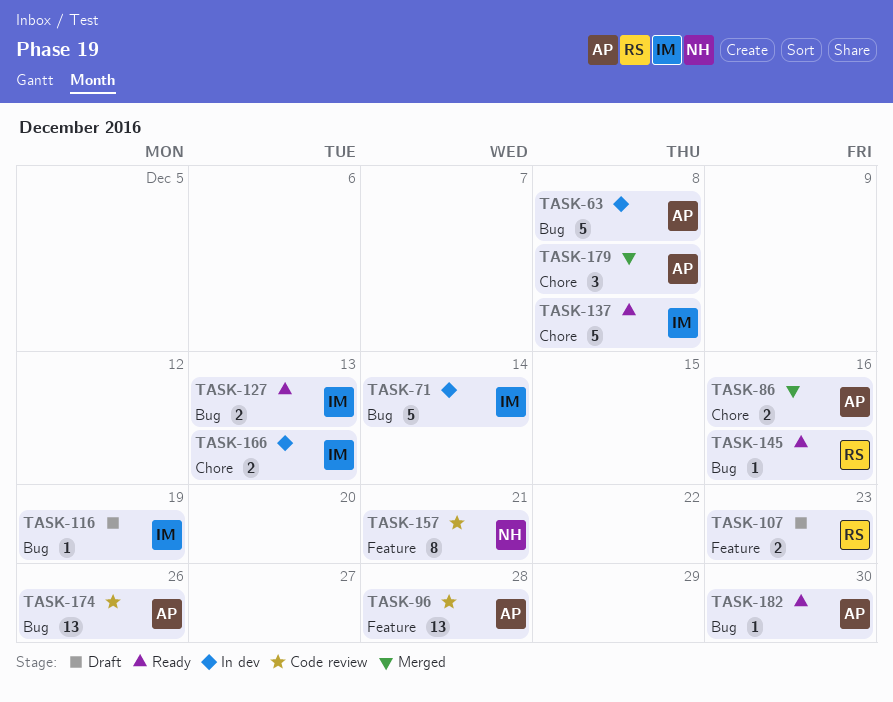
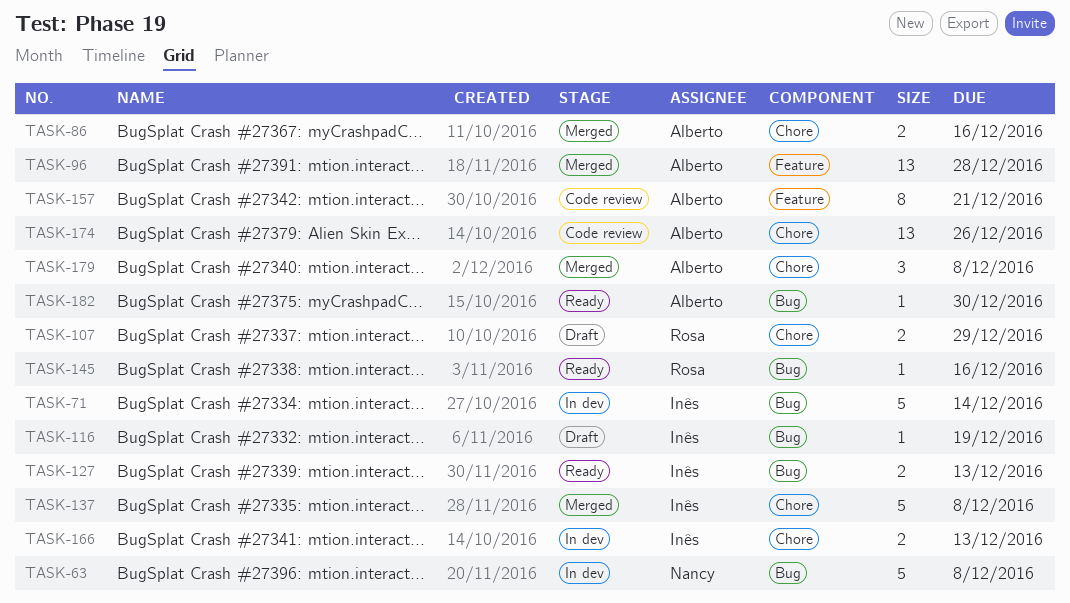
TASK-63, owner: Alberto -> Nancy
TASK-96, status: Code review -> Merged
TASK-107, label: Feature -> Chore
TASK-107, due: Dec 23 -> Dec 29
TASK-137, status: Ready -> Merged
TASK-157, owner: Nancy -> Alberto
TASK-174, label: Bug -> Chore

